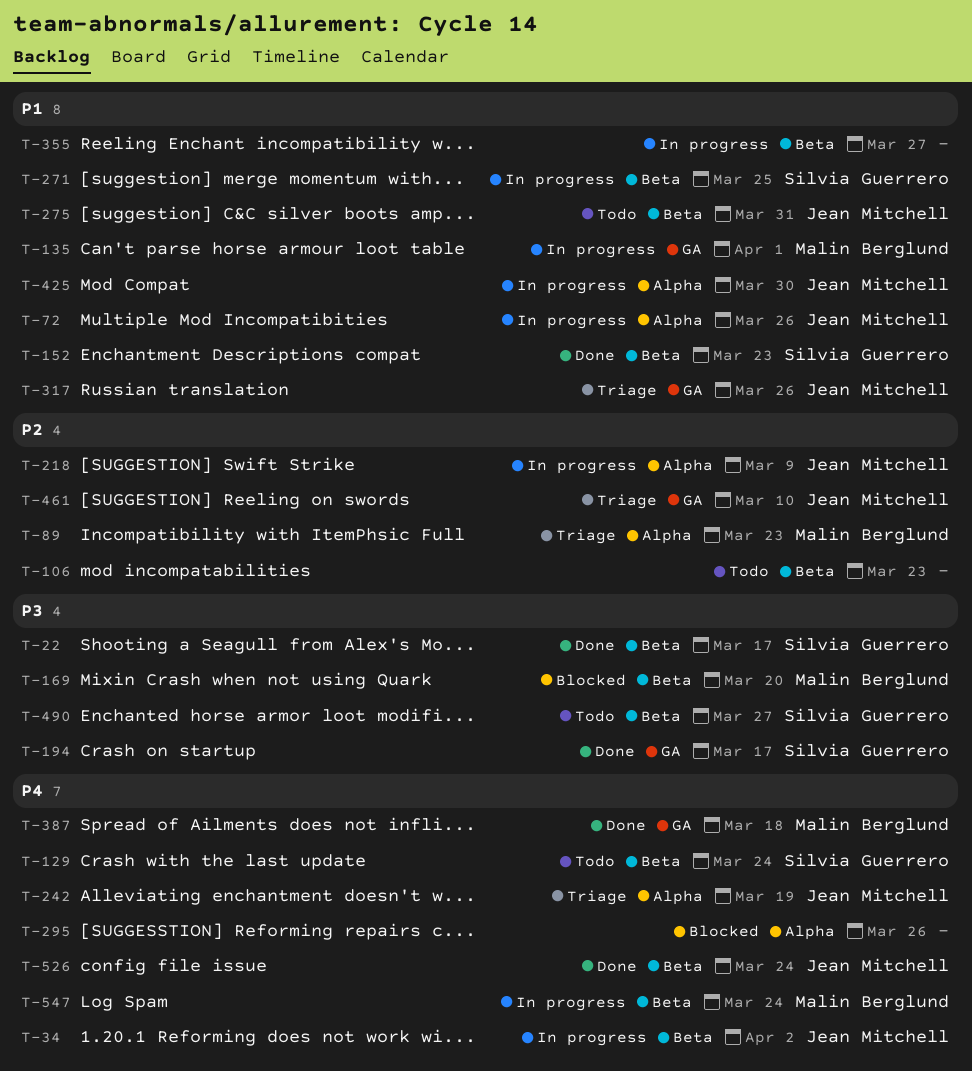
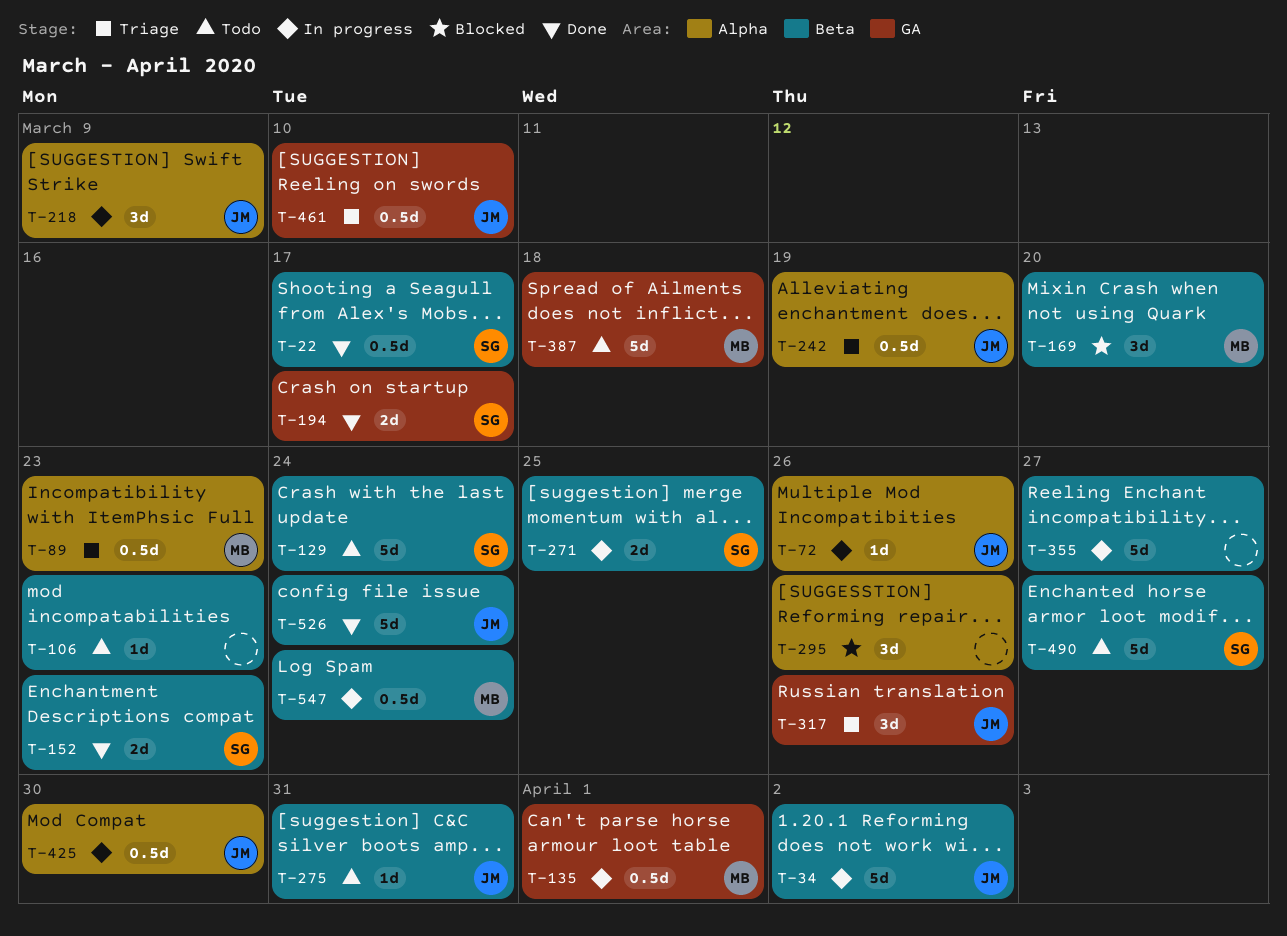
T-387, status: Done -> Todo

